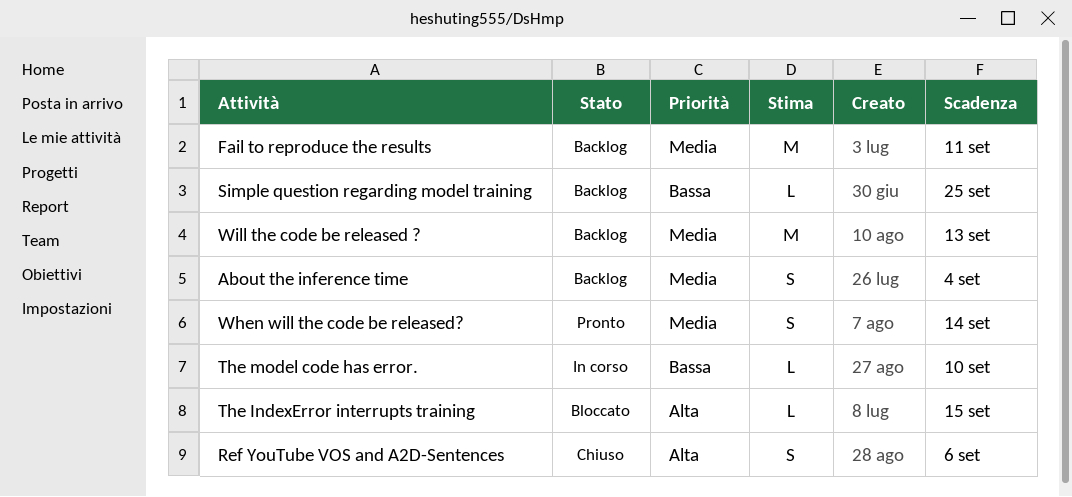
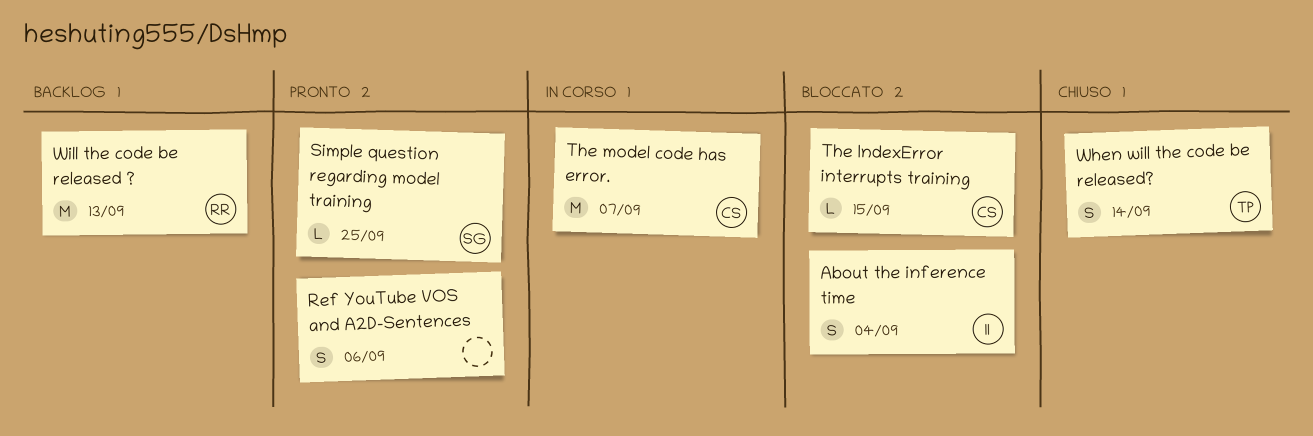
About the inference time, status: Backlog -> Bloccato
Fail to reproduce the results: present -> none
Ref YouTube VOS and A2D-Sentences, status: Chiuso -> Pronto
Simple question regarding model training, status: Backlog -> Pronto
The model code has error., estimate: L -> M
The model code has error., due: Sep 10 -> Sep 7
When will the code be released?, status: Pronto -> Chiuso

